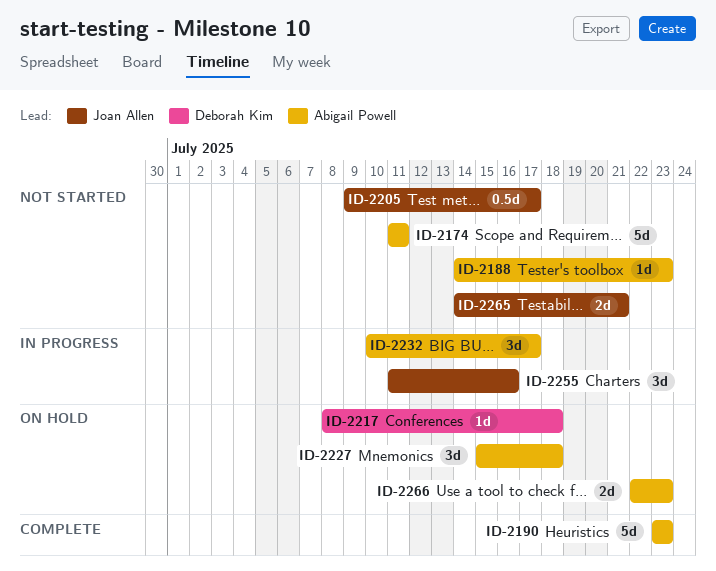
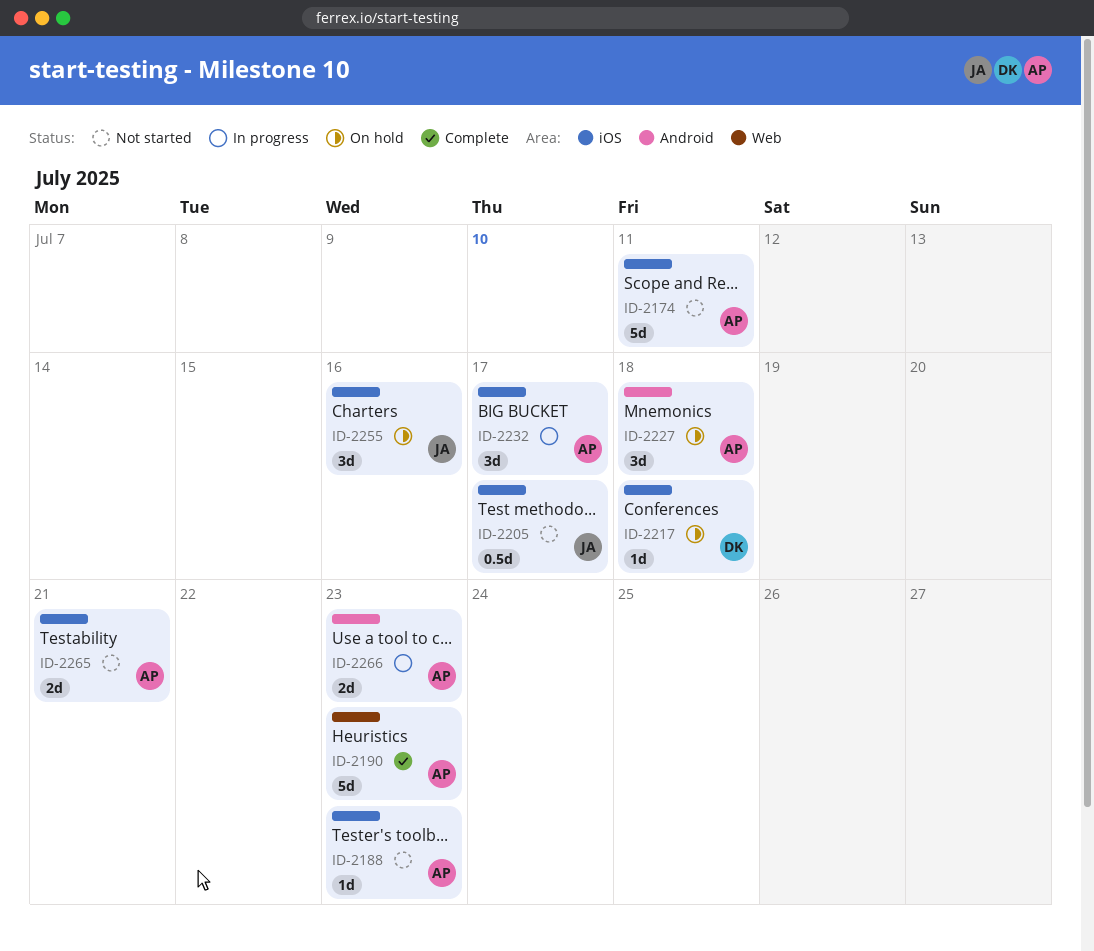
ID-2255, status: In progress -> On hold
ID-2265, owner: Joan Allen -> Abigail Powell
ID-2266, status: On hold -> In progress

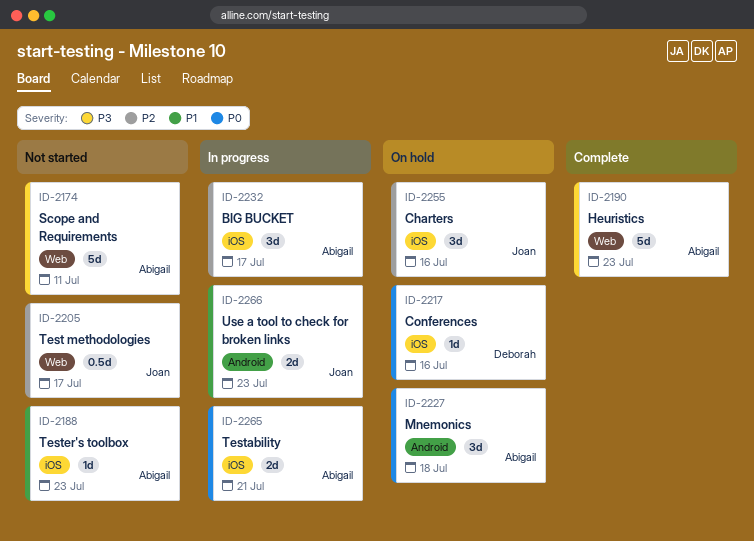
ID-2174, label: iOS -> Web
ID-2205, label: iOS -> Web
ID-2217, due: Jul 18 -> Jul 16
ID-2265, status: Not started -> In progress
ID-2266, owner: Abigail -> Joan

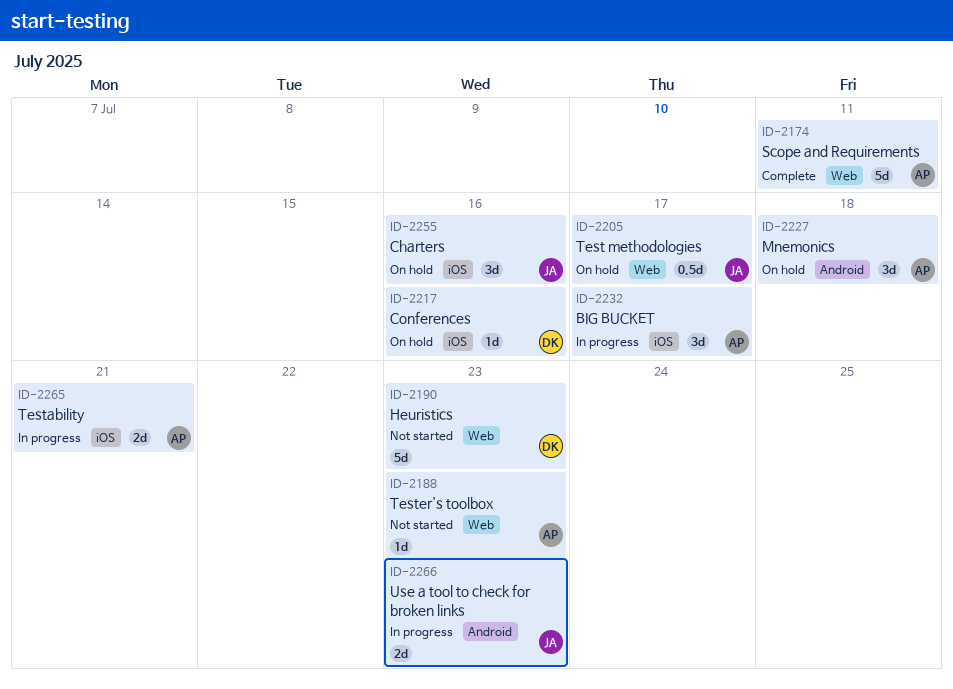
ID-2174, status: Not started -> Complete
ID-2188, label: iOS -> Web
ID-2190, status: Complete -> Not started
ID-2190, owner: Abigail -> Deborah
ID-2205, status: Not started -> On hold

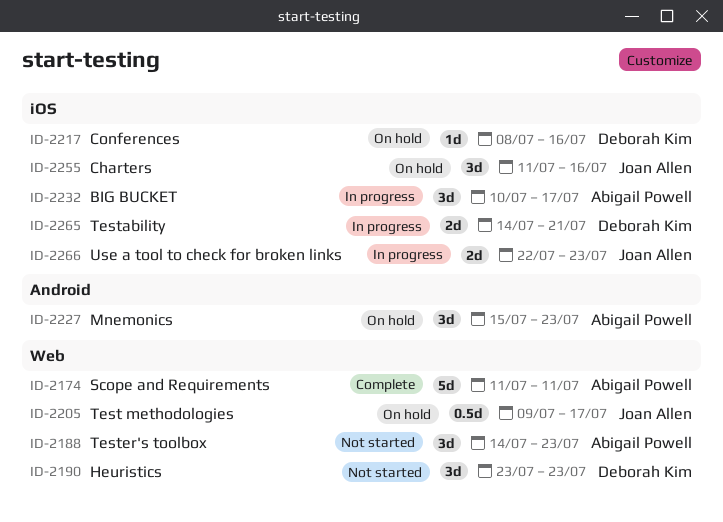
ID-2188, estimate: 1d -> 3d
ID-2190, estimate: 5d -> 3d
ID-2227, due: Jul 18 -> Jul 23
ID-2265, owner: Abigail Powell -> Deborah Kim
ID-2266, label: Android -> iOS

